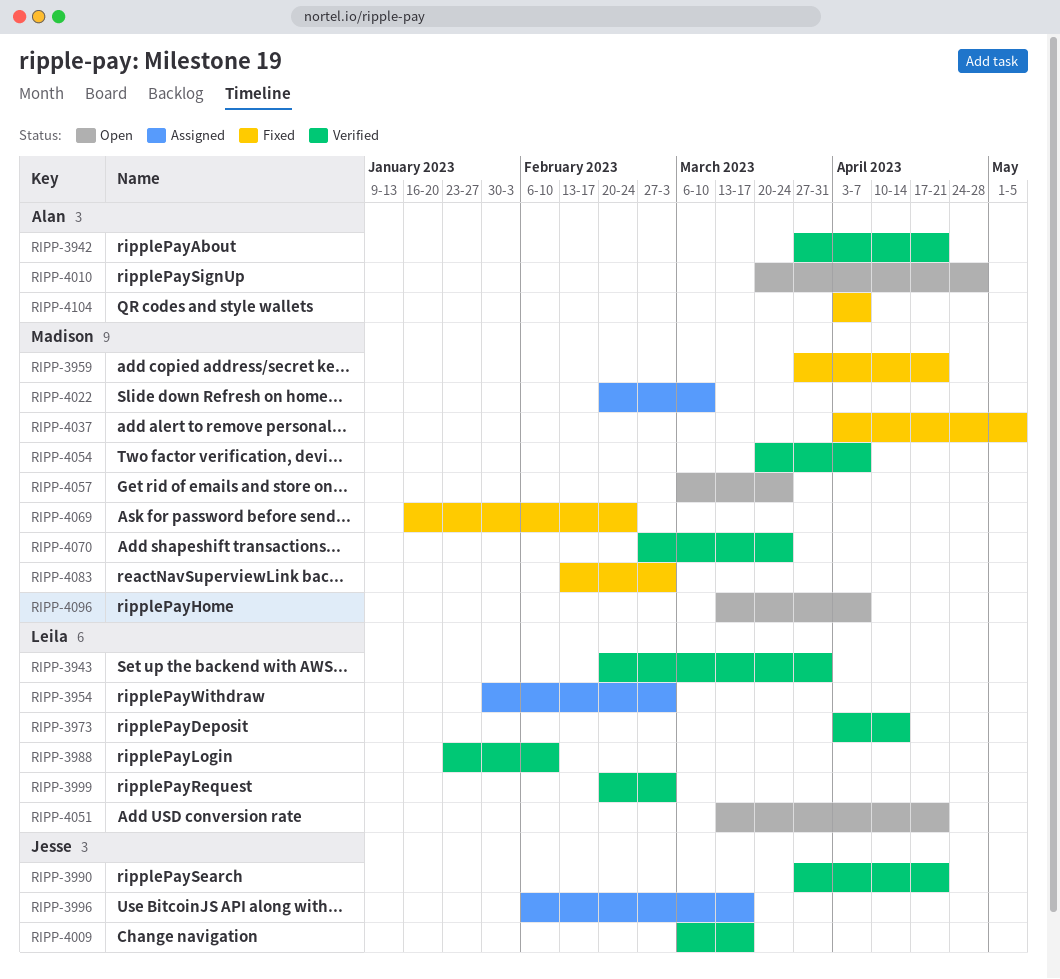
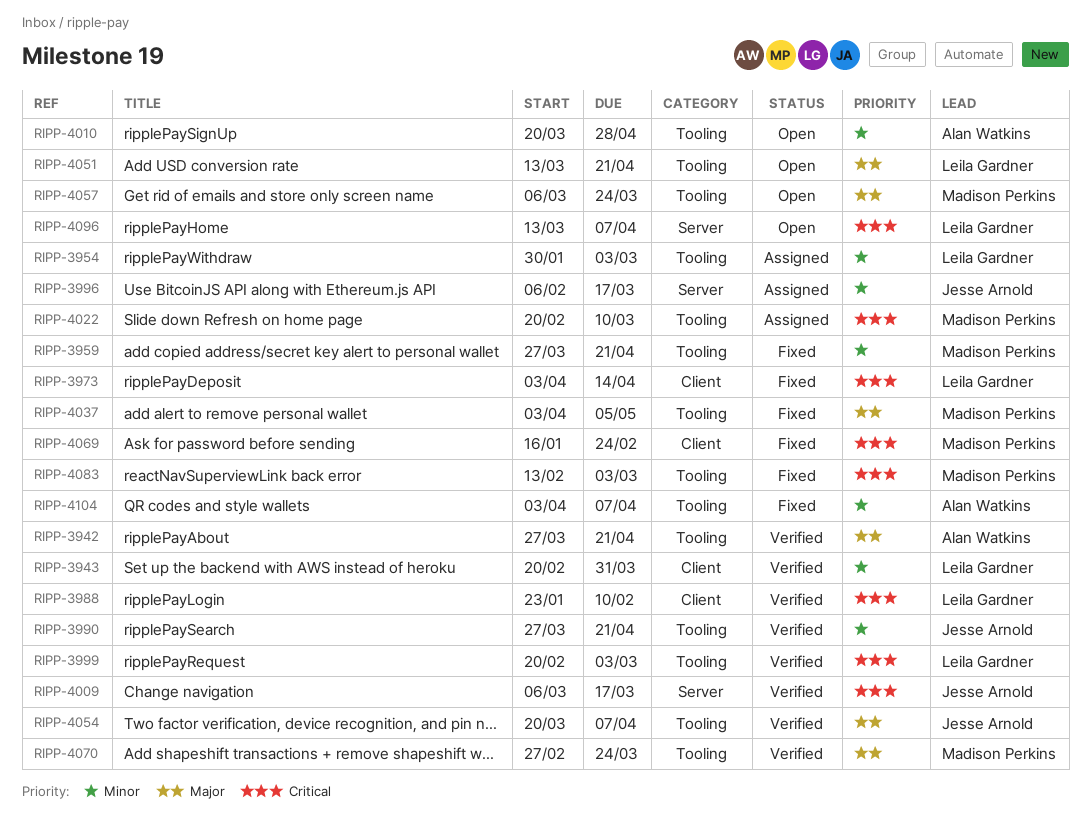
RIPP-3973, status: Verified -> Fixed
RIPP-4054, owner: Madison Perkins -> Jesse Arnold
RIPP-4096, owner: Madison Perkins -> Leila Gardner

